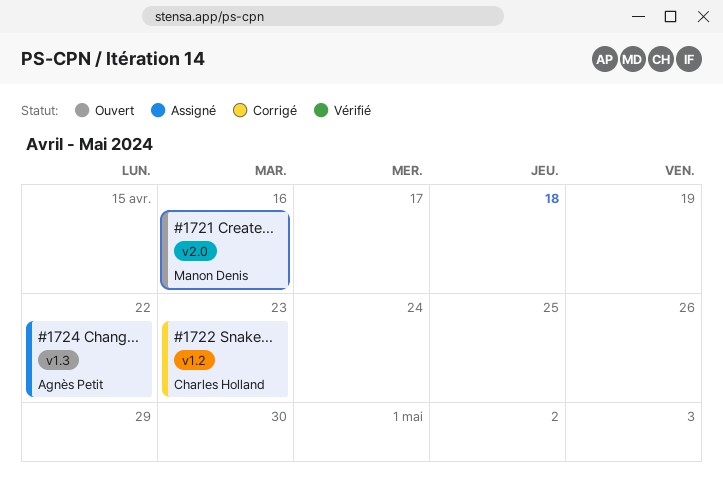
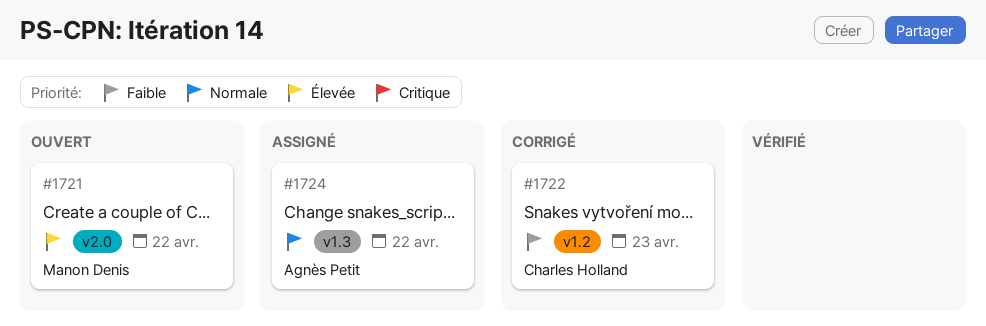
#1721, due: Apr 16 -> Apr 22

